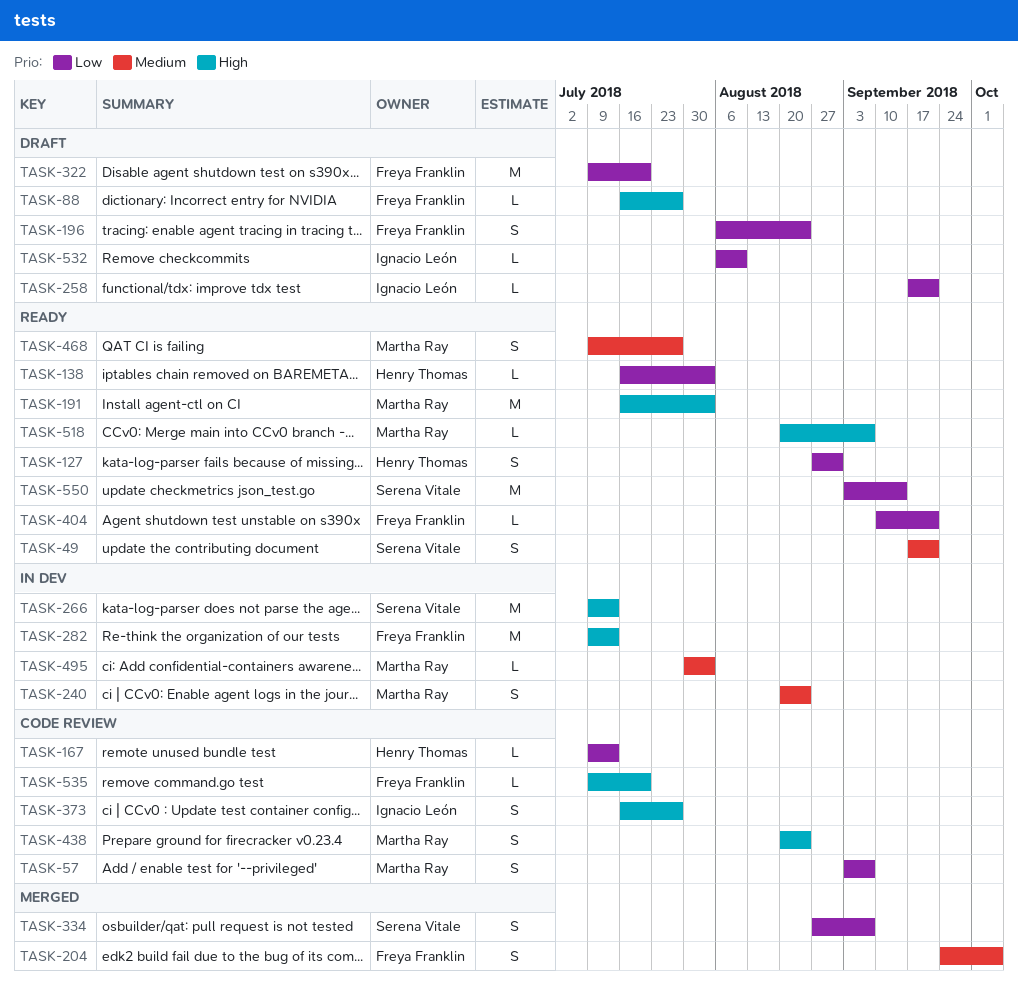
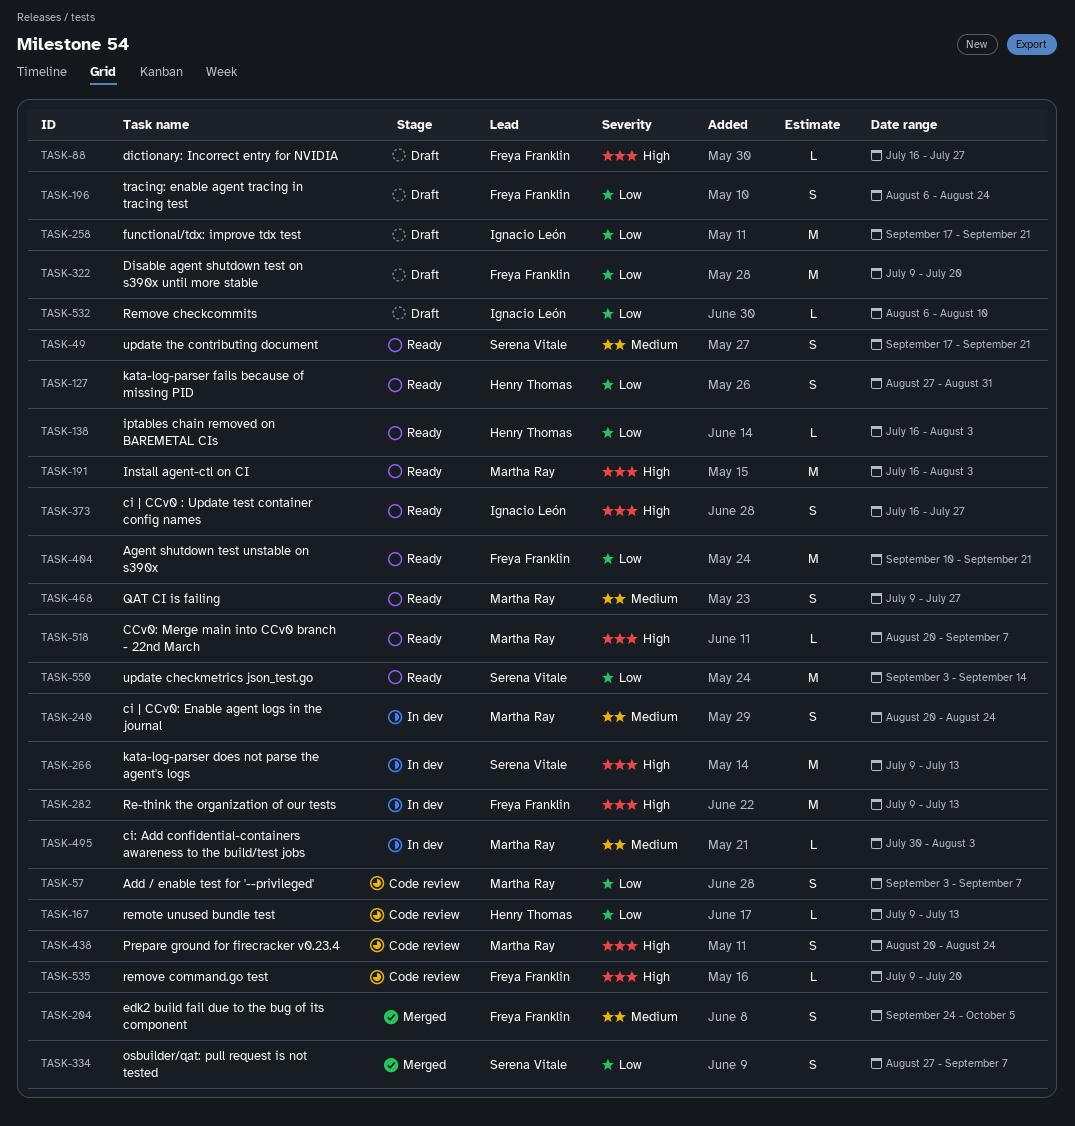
TASK-258, estimate: L -> M
TASK-373, status: Code review -> Ready
TASK-404, estimate: L -> M

